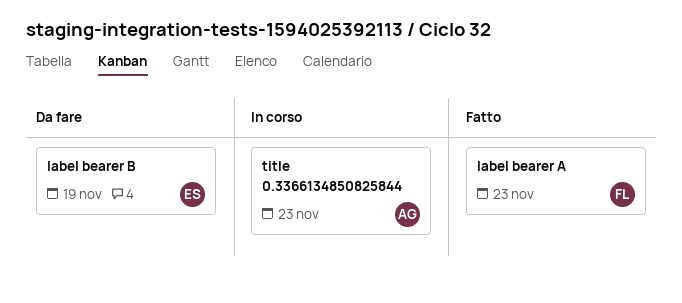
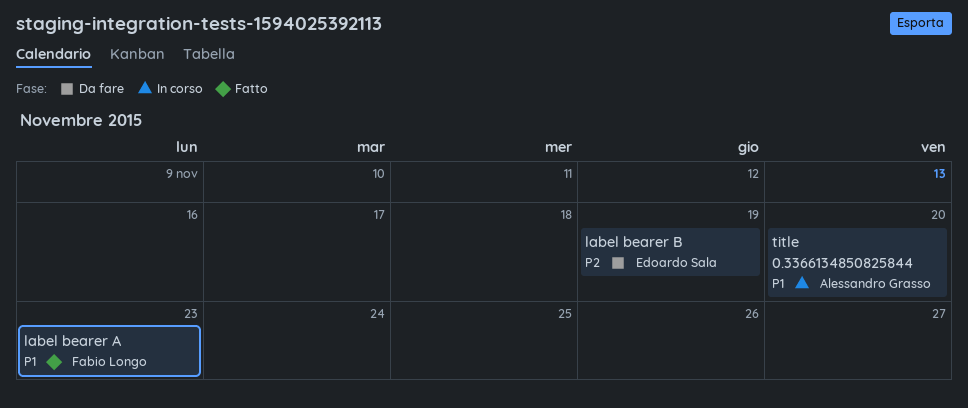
title 0.3366134850825844, due: Nov 23 -> Nov 20

